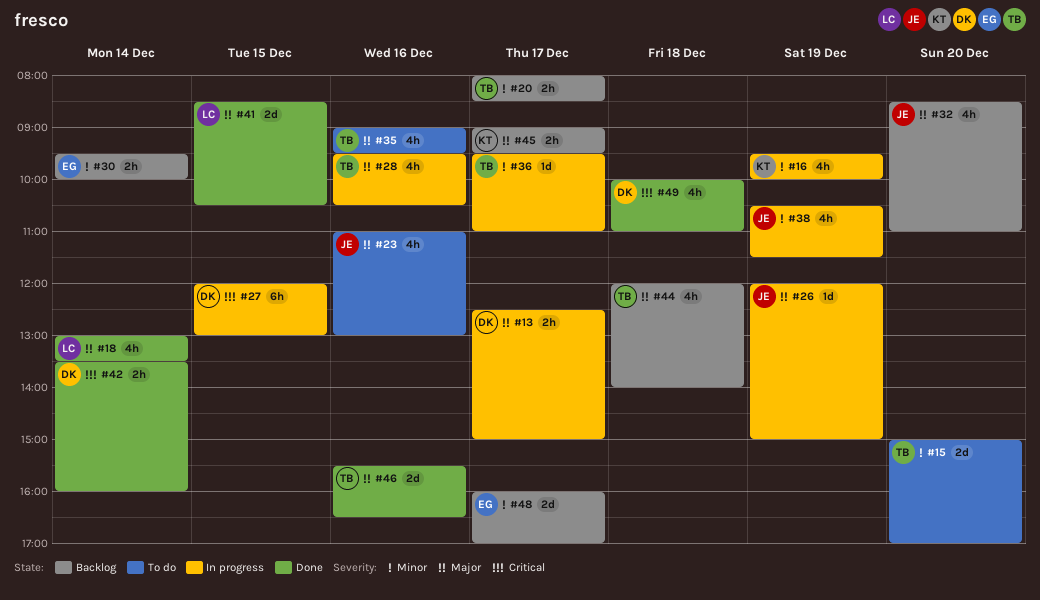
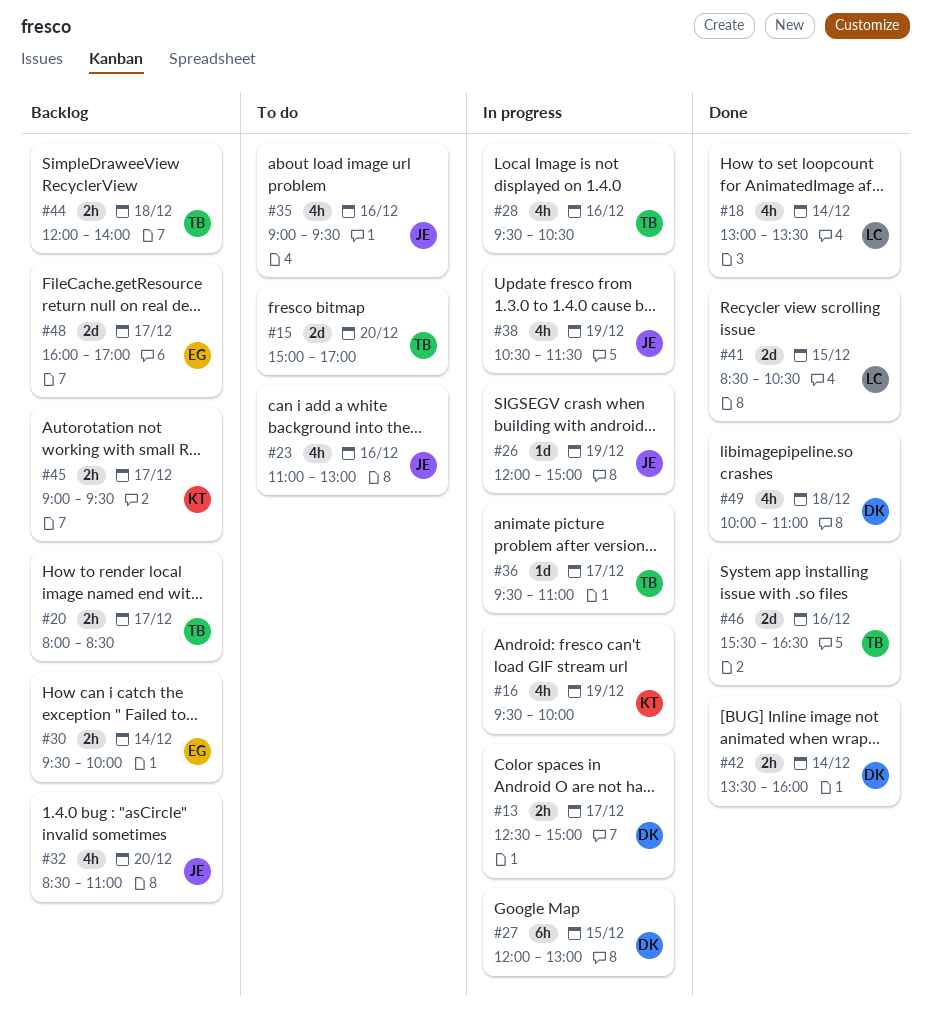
#35, owner: TB -> JE
#44, estimate: 4h -> 2h

